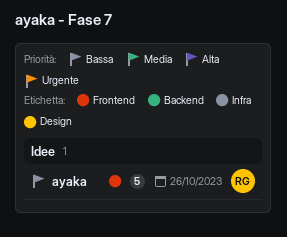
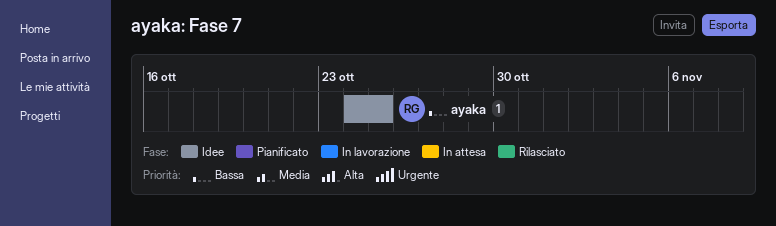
ayaka, estimate: 5 -> 1
ayaka, due: Oct 26 -> Oct 25

